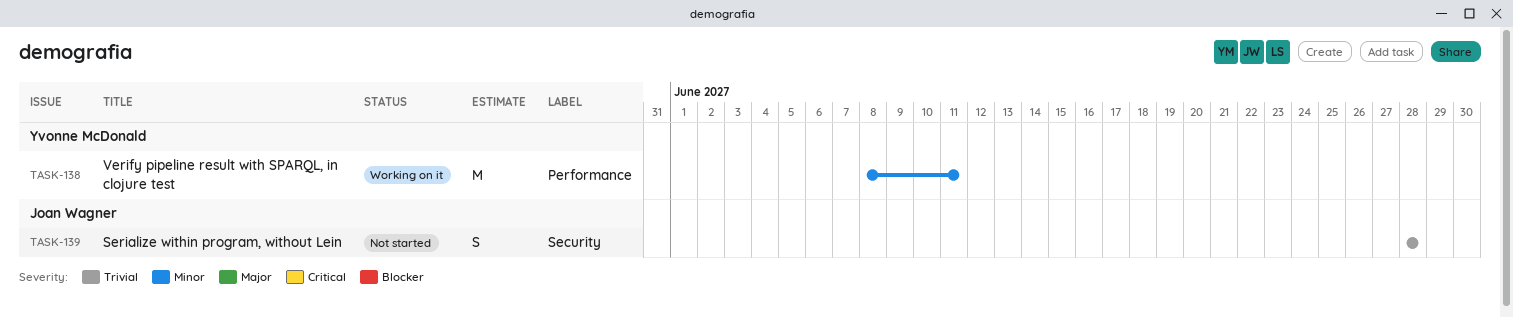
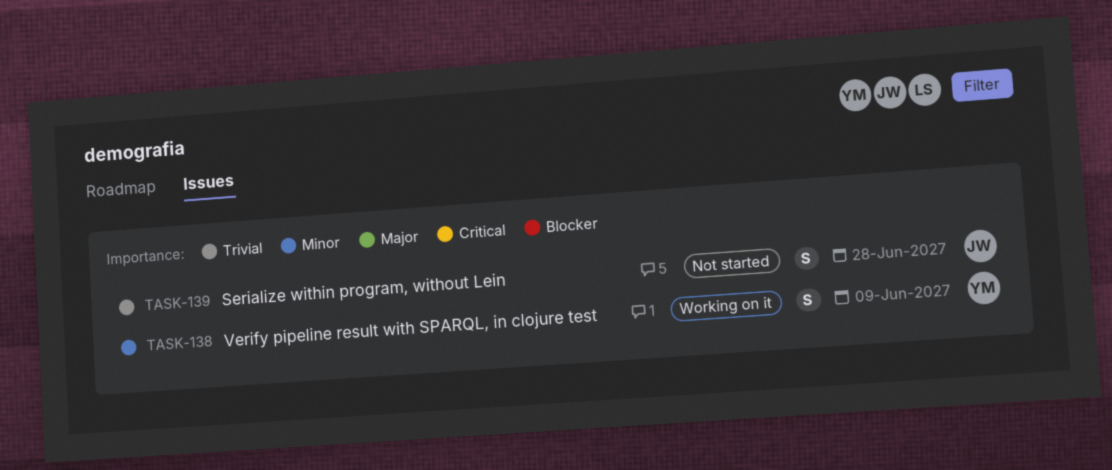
TASK-138, estimate: M -> S
TASK-138, due: Jun 11 -> Jun 9

